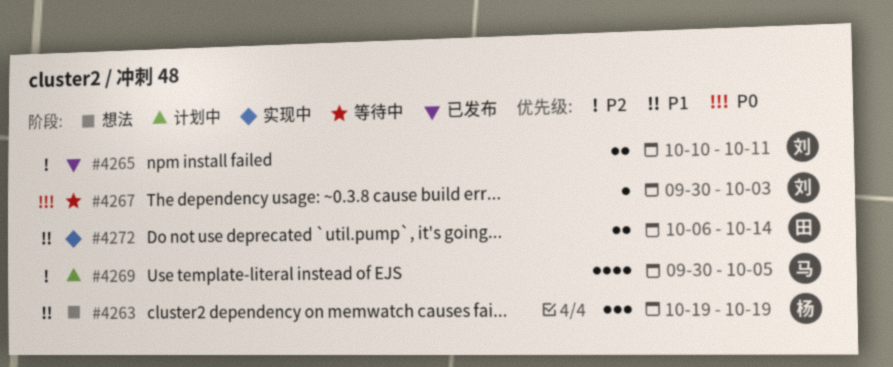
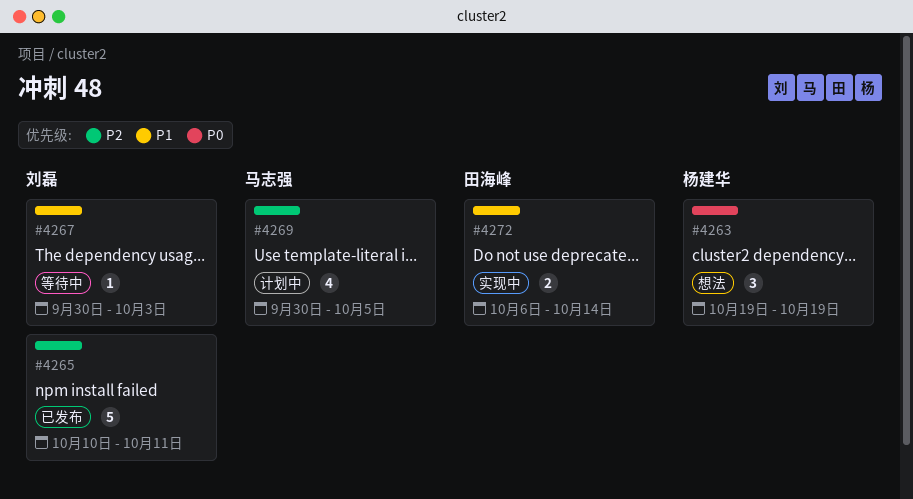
#4263, priority: P1 -> P0
#4265, estimate: 2 -> 5
#4267, priority: P0 -> P1

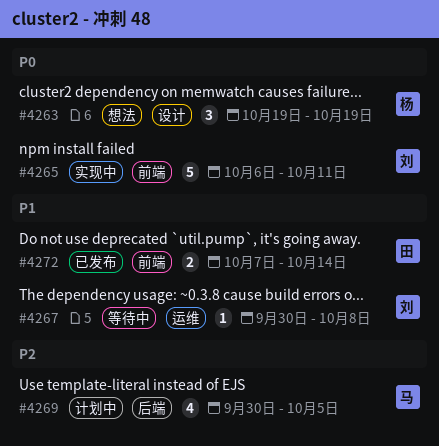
#4265, status: 已发布 -> 实现中
#4265, priority: P2 -> P0
#4265, start: Oct 10 -> Oct 6
#4267, due: Oct 3 -> Oct 8
#4272, status: 实现中 -> 已发布
#4272, start: Oct 6 -> Oct 7

